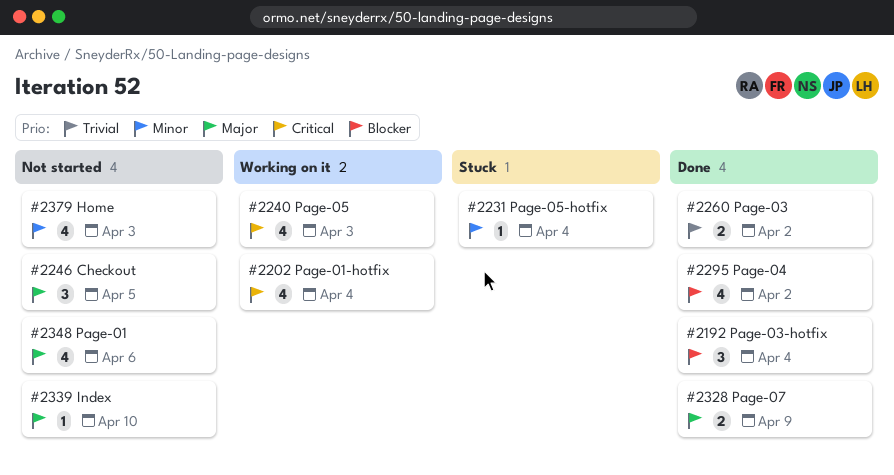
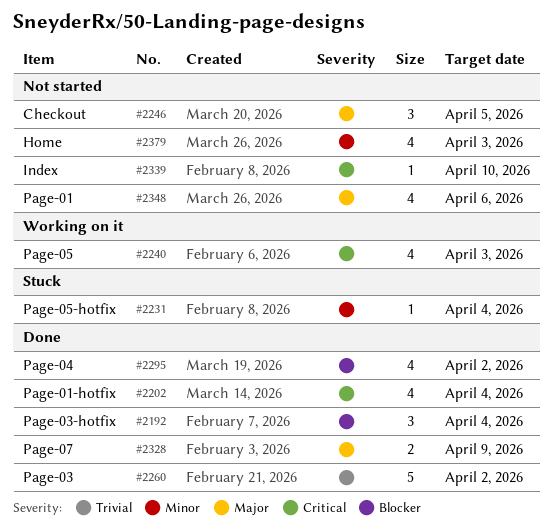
#2202, status: Working on it -> Done
#2260, estimate: 2 -> 5
#2339, priority: Major -> Critical

